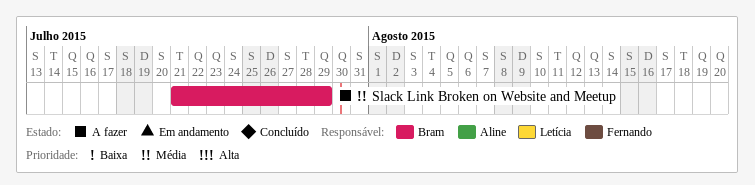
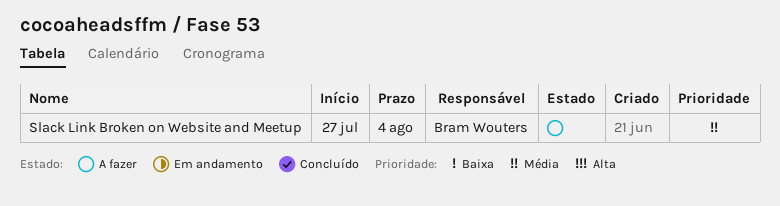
Slack Link Broken on Website and Meetup, start: Jul 21 -> Jul 27
Slack Link Broken on Website and Meetup, due: Jul 29 -> Aug 4

